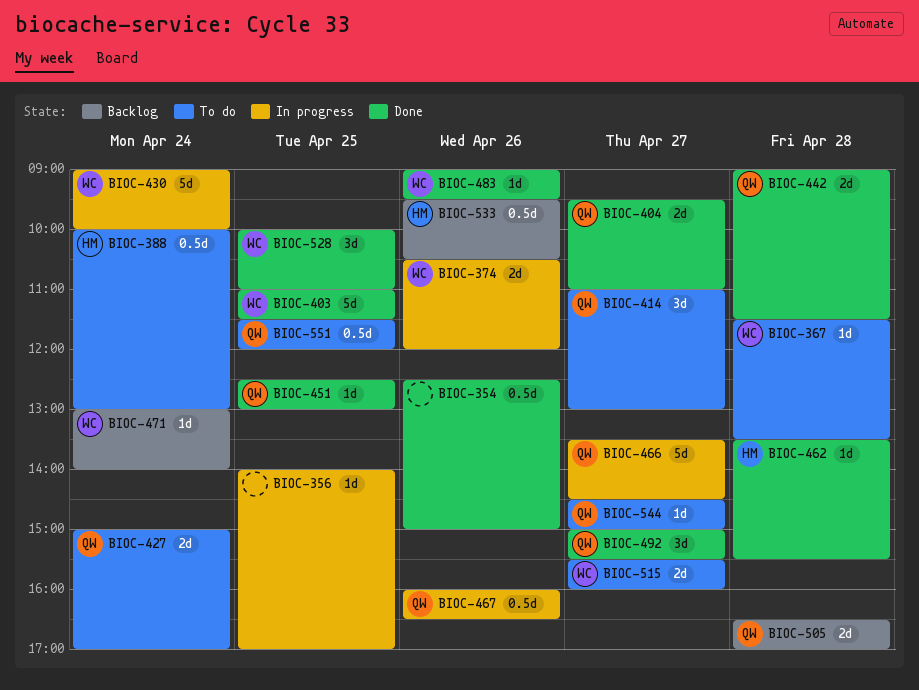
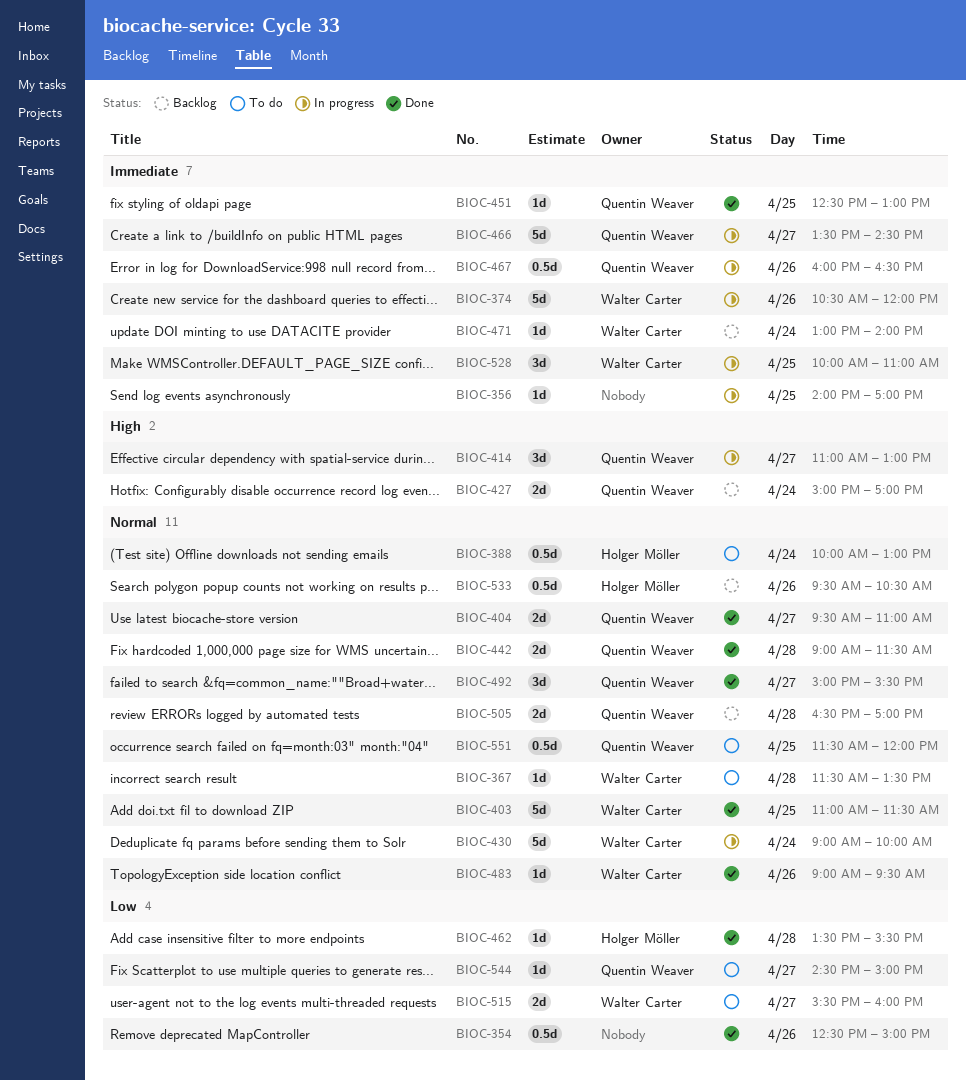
BIOC-374, estimate: 2d -> 5d
BIOC-414, status: To do -> In progress
BIOC-427, status: To do -> Backlog
BIOC-528, status: Done -> In progress

